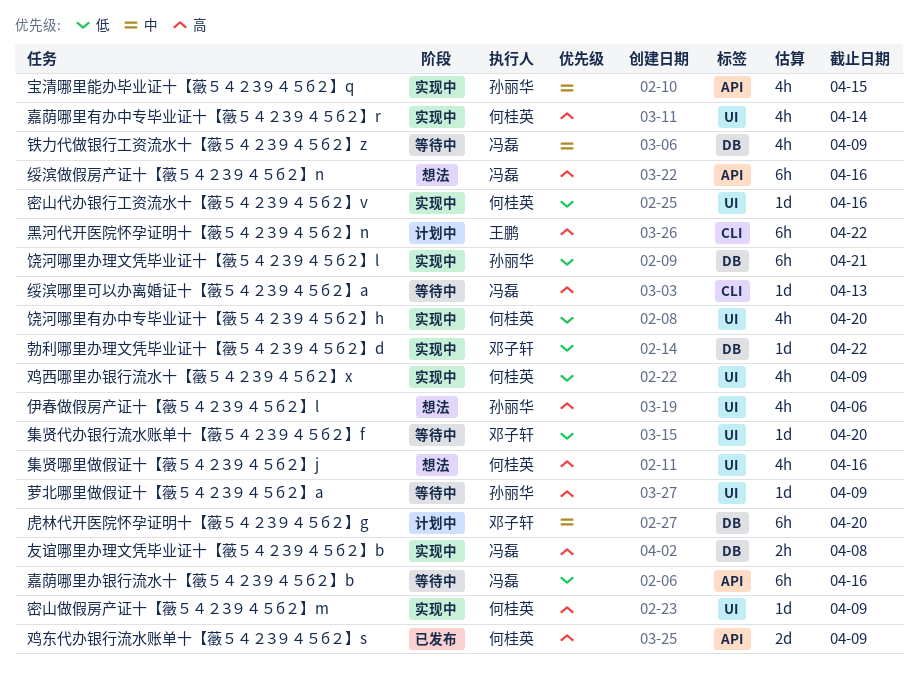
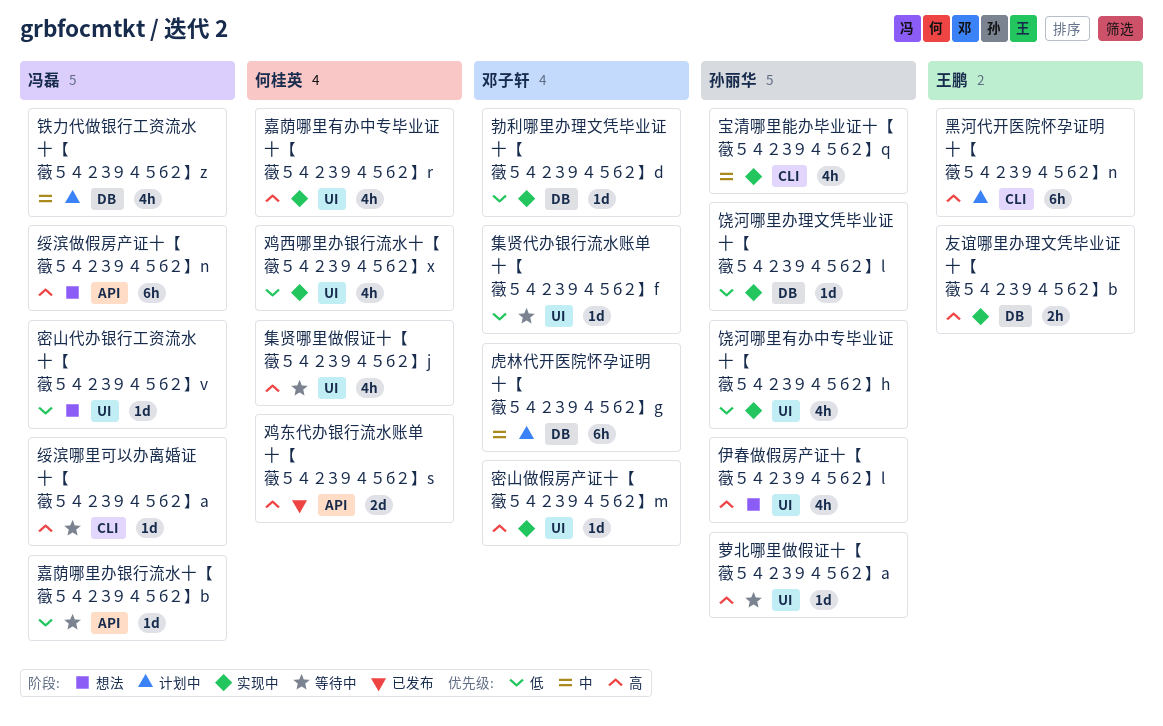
友谊哪里办理文凭毕业证十【藢５４２З９４５б２】b, owner: 冯磊 -> 王鹏
嘉荫哪里办银行流水十【藢５４２З９４５б２】b, estimate: 6h -> 1d
宝清哪里能办毕业证十【藢５４２З９４５б２】q, label: API -> CLI
密山代办银行工资流水十【藢５４２З９４５б２】v, status: 实现中 -> 想法
密山代办银行工资流水十【藢５４２З９４５б２】v, owner: 何桂英 -> 冯磊
密山做假房产证十【藢５４２З９４５б２】m, owner: 何桂英 -> 邓子轩
铁力代做银行工资流水十【藢５４２З９４５б２】z, status: 等待中 -> 计划中
集贤哪里做假证十【藢５４２З９４５б２】j, status: 想法 -> 等待中
饶河哪里办理文凭毕业证十【藢５４２З９４５б２】l, estimate: 6h -> 1d
饶河哪里有办中专毕业证十【藢５４２З９４５б２】h, owner: 何桂英 -> 孙丽华

